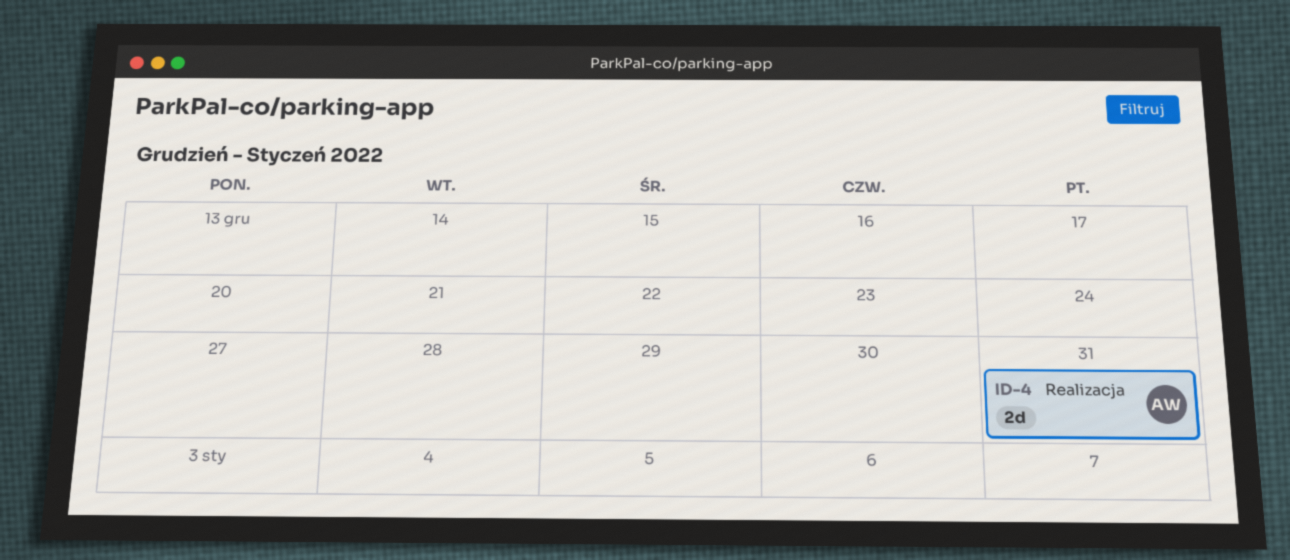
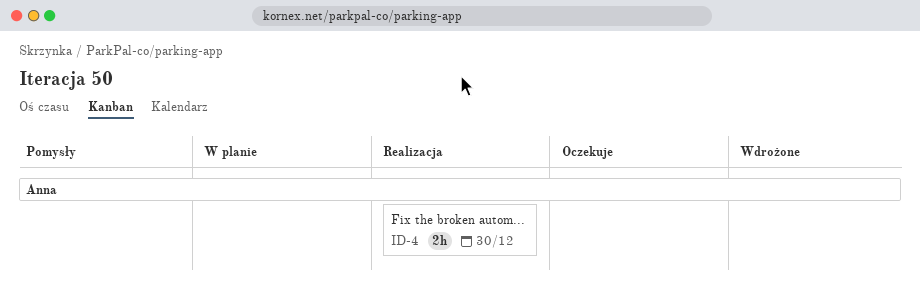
ID-4, estimate: 2d -> 2h
ID-4, due: Dec 31 -> Dec 30

